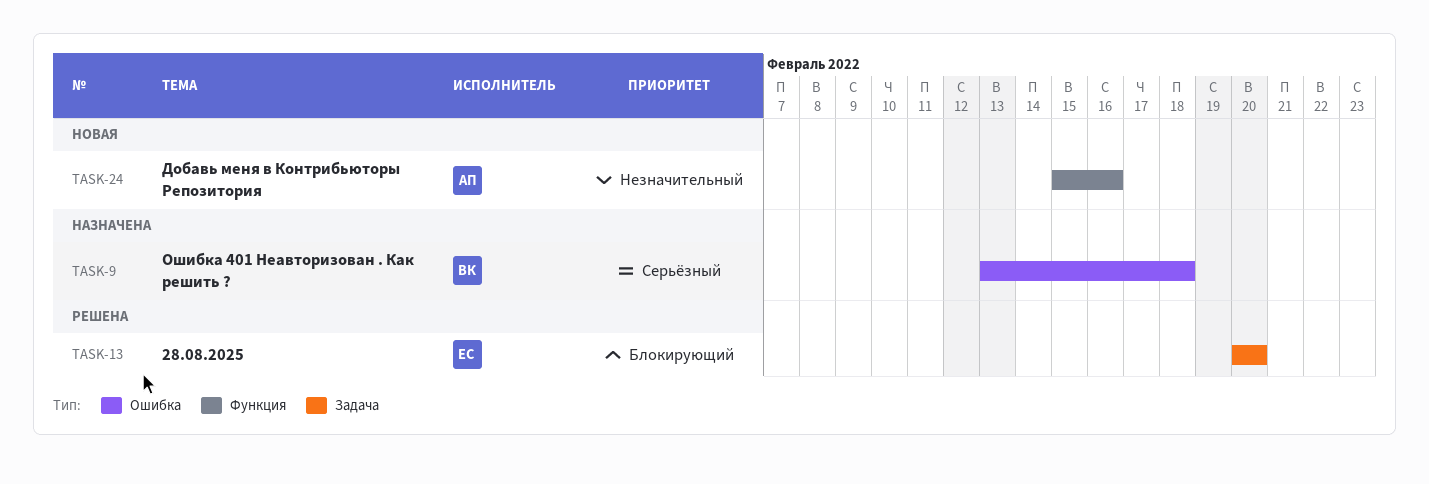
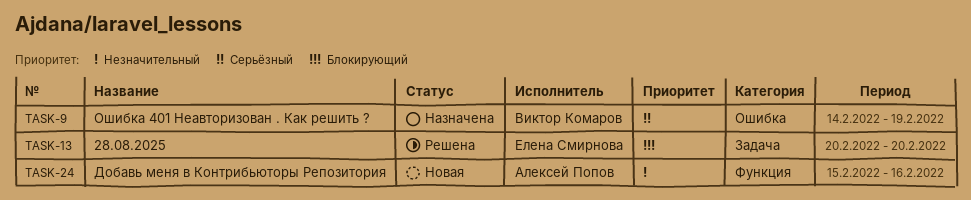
TASK-9, start: Feb 13 -> Feb 14
TASK-9, due: Feb 18 -> Feb 19

